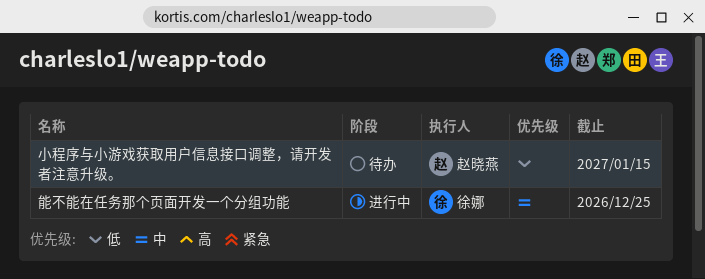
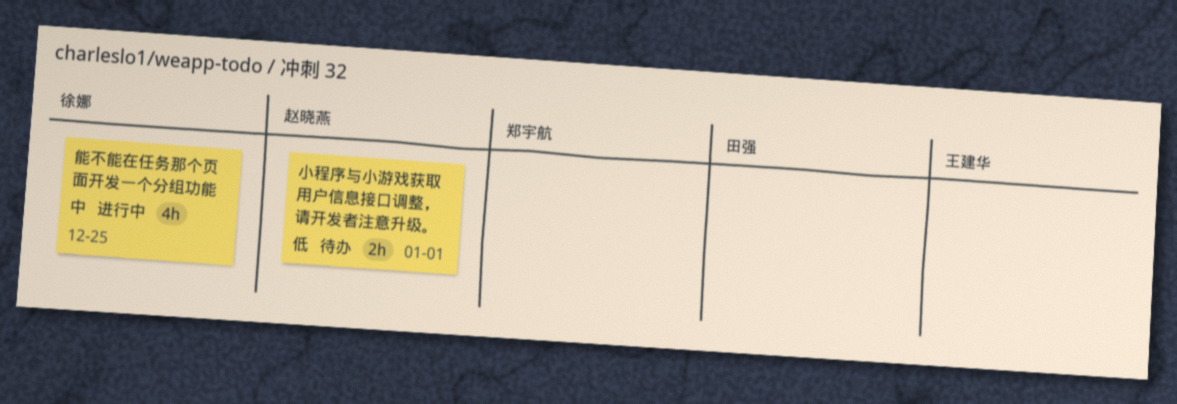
小程序与小游戏获取用户信息接口调整，请开发者注意升级。, due: Jan 15 -> Jan 1

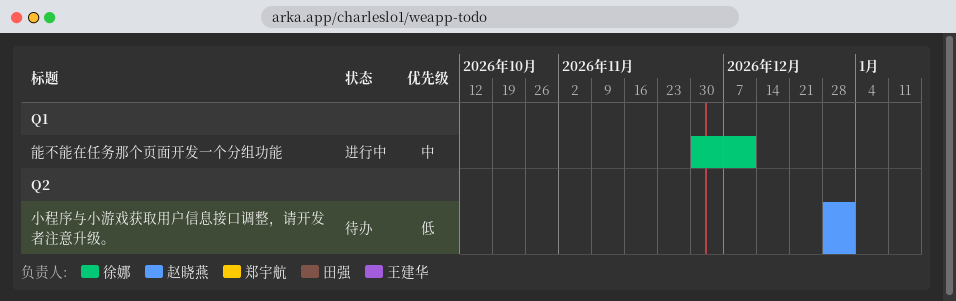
能不能在任务那个页面开发一个分组功能, due: Dec 25 -> Dec 11

